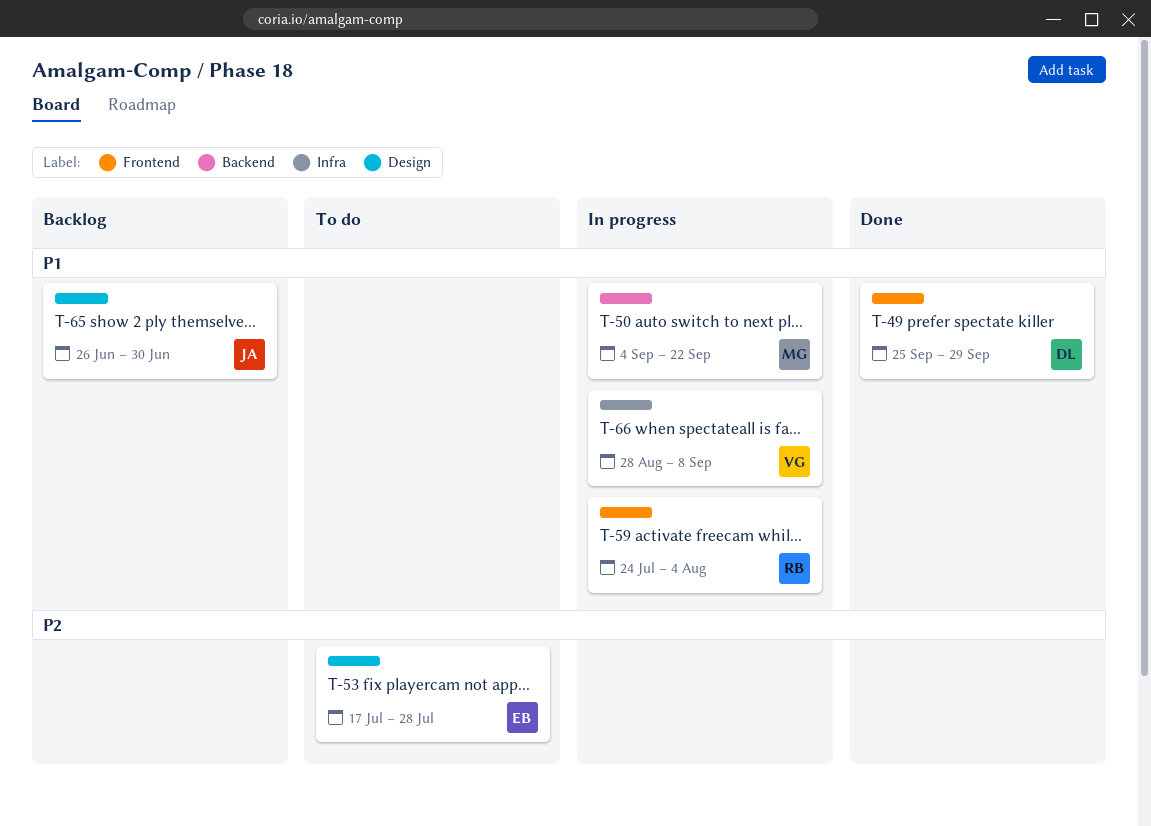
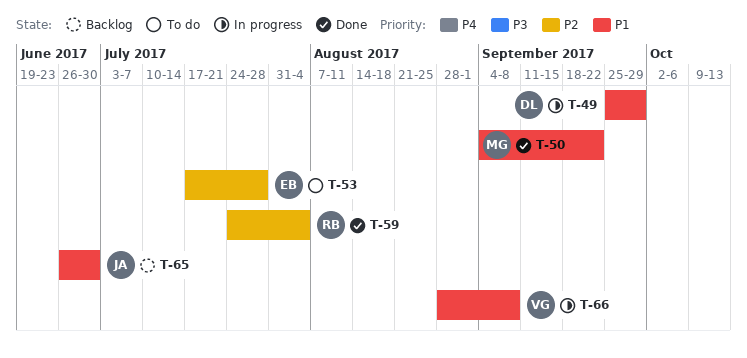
T-49, status: Done -> In progress
T-50, status: In progress -> Done
T-59, status: In progress -> Done
T-59, priority: P1 -> P2

